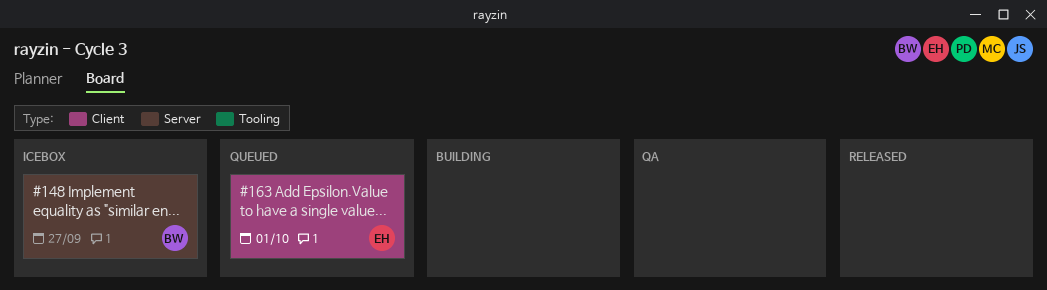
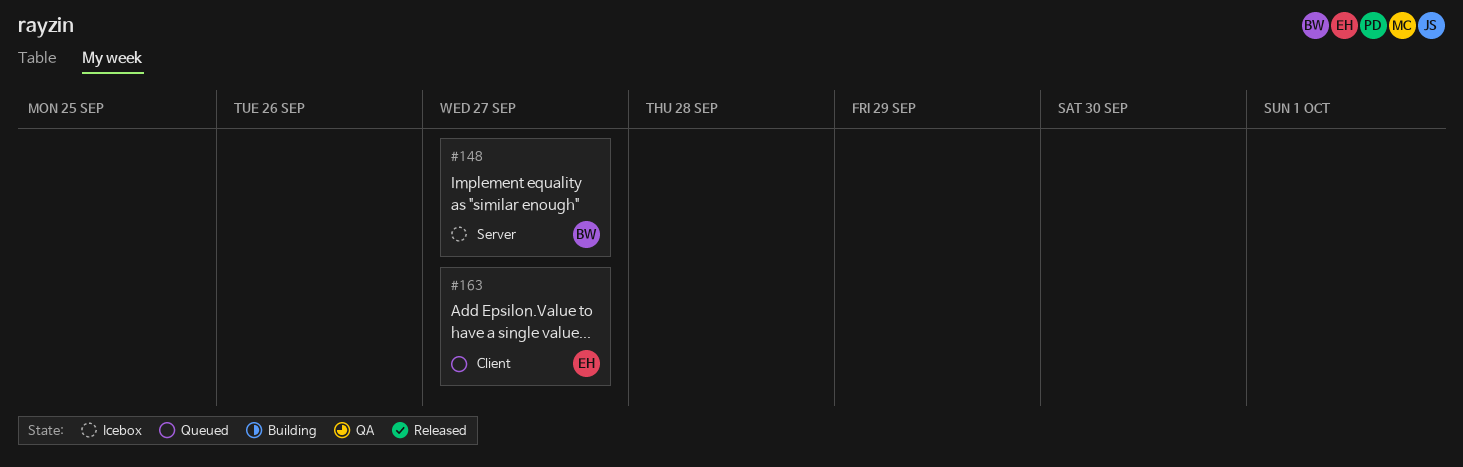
#163, due: Oct 1 -> Sep 27

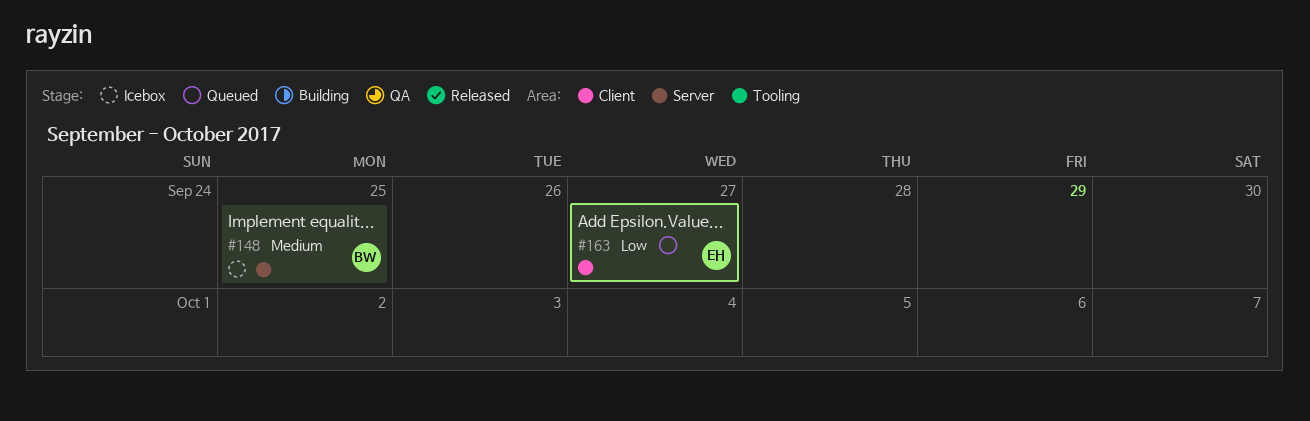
#148, due: Sep 27 -> Sep 25

